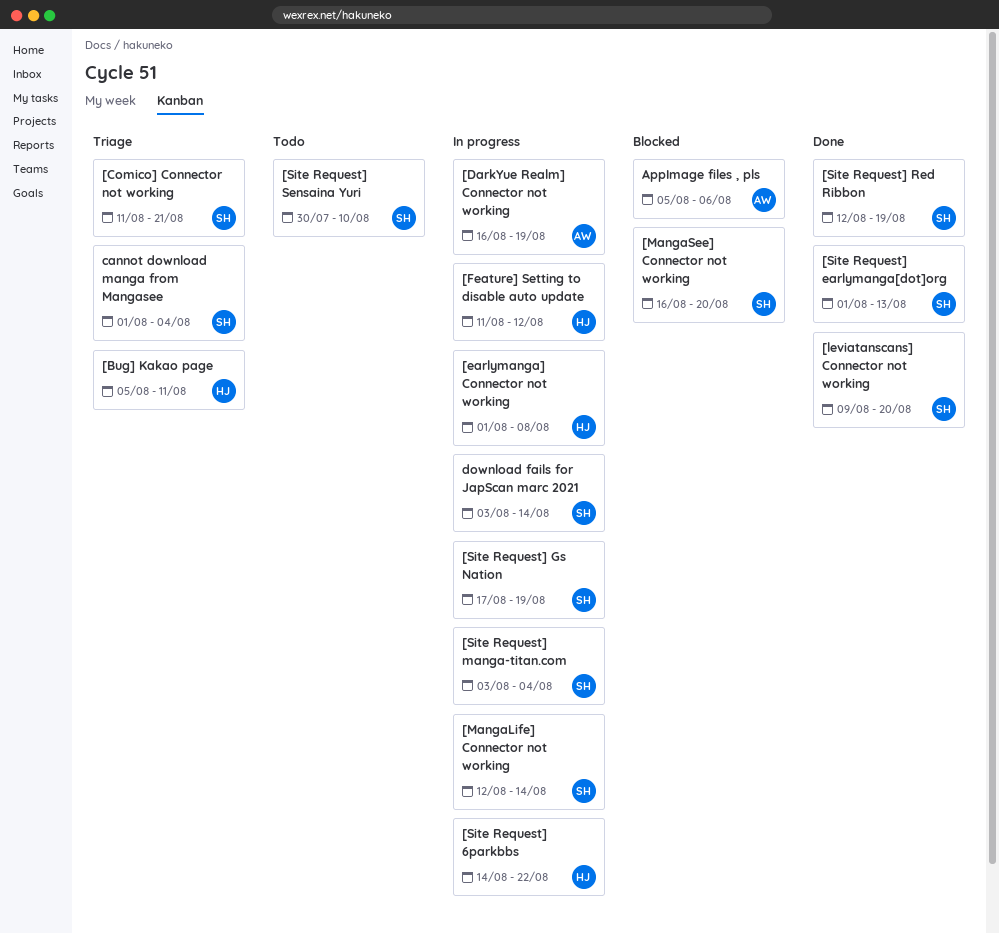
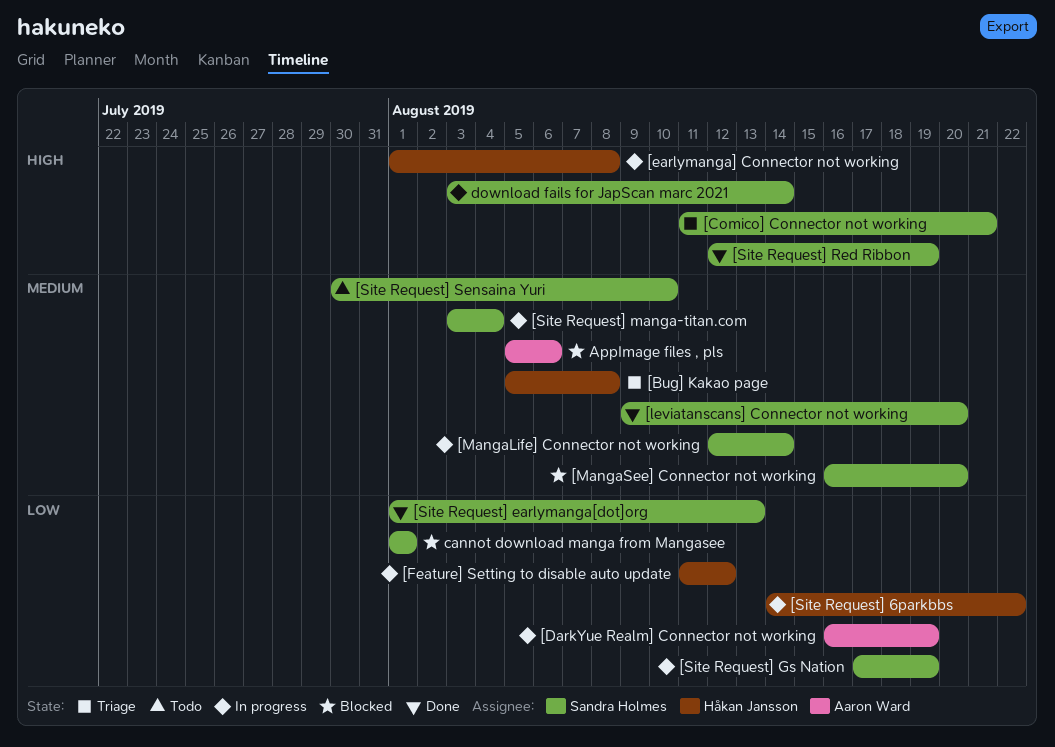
[Bug] Kakao page, due: Aug 11 -> Aug 8
cannot download manga from Mangasee, status: Triage -> Blocked
cannot download manga from Mangasee, due: Aug 4 -> Aug 1

